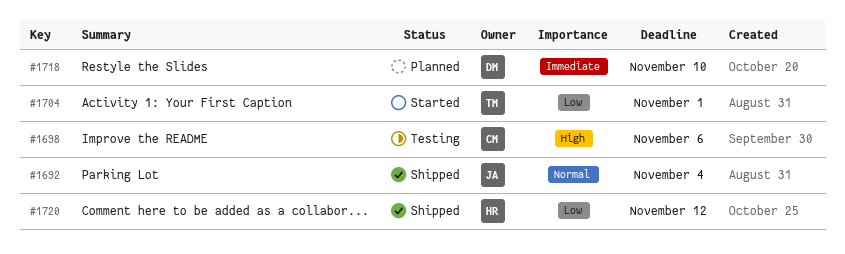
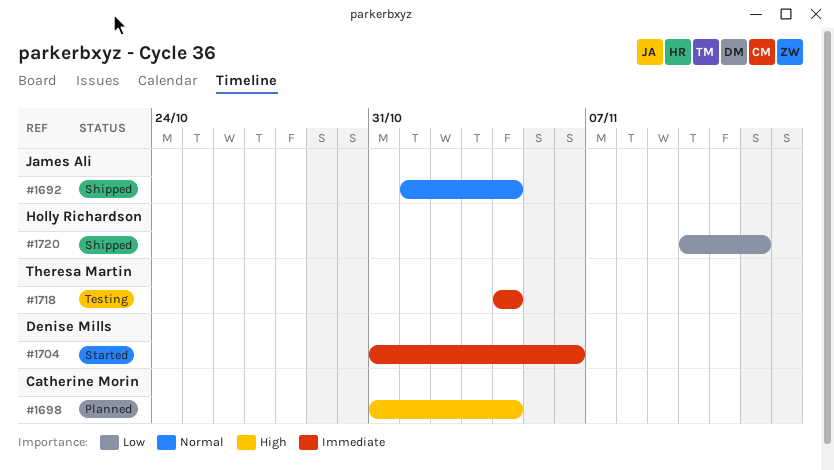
#1698, status: Testing -> Planned
#1698, due: Nov 6 -> Nov 4
#1704, owner: Theresa Martin -> Denise Mills
#1704, priority: Low -> Immediate
#1704, due: Nov 1 -> Nov 6
#1718, status: Planned -> Testing
#1718, owner: Denise Mills -> Theresa Martin
#1718, due: Nov 10 -> Nov 4

